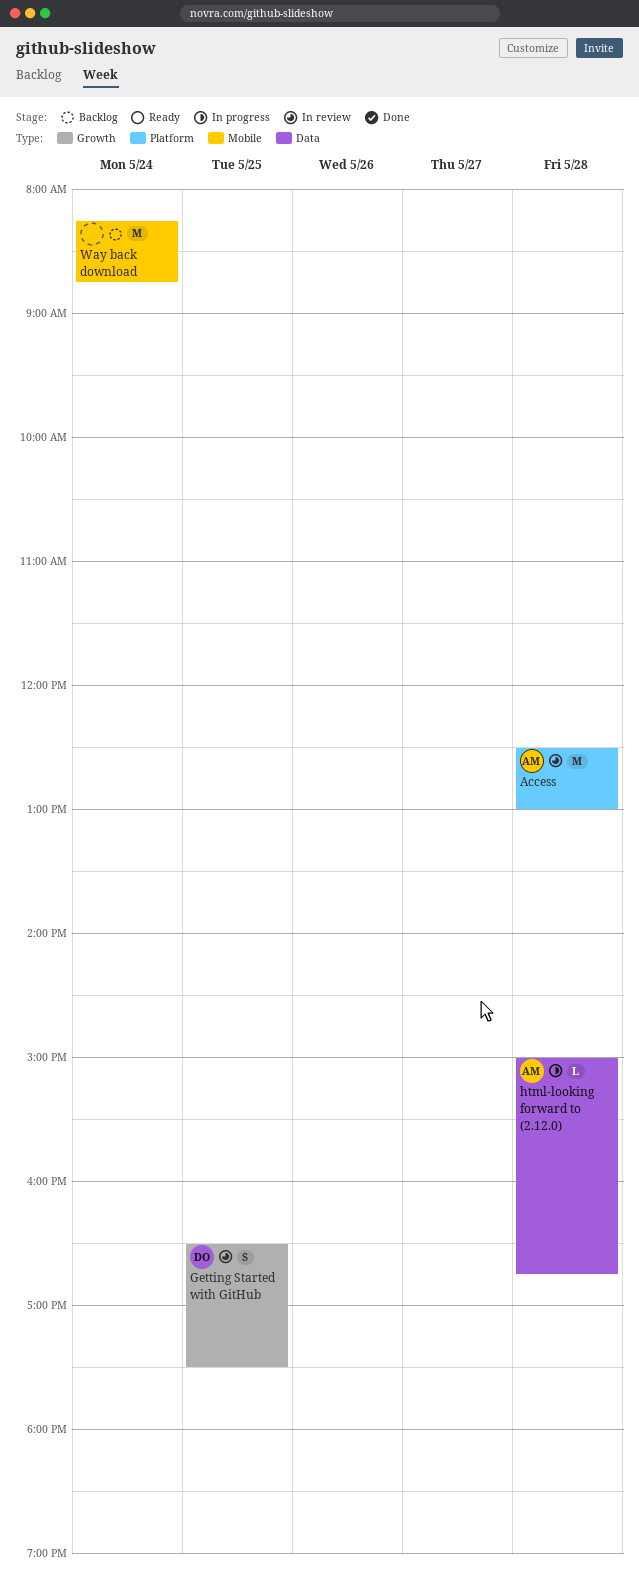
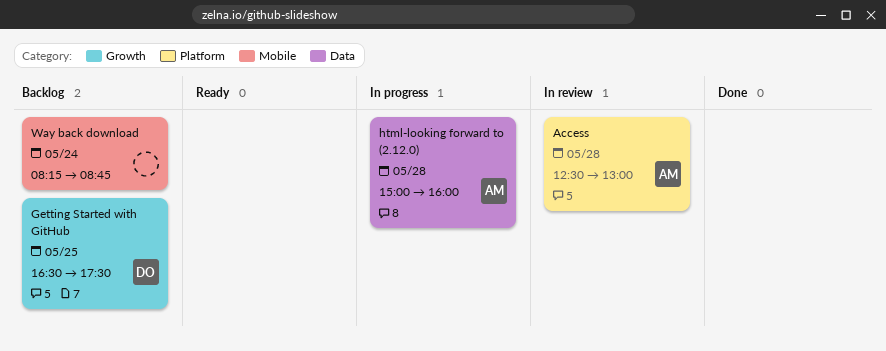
Getting Started with GitHub, status: In review -> Backlog
html-looking forward to (2.12.0), ends: 16:45 -> 16:00

